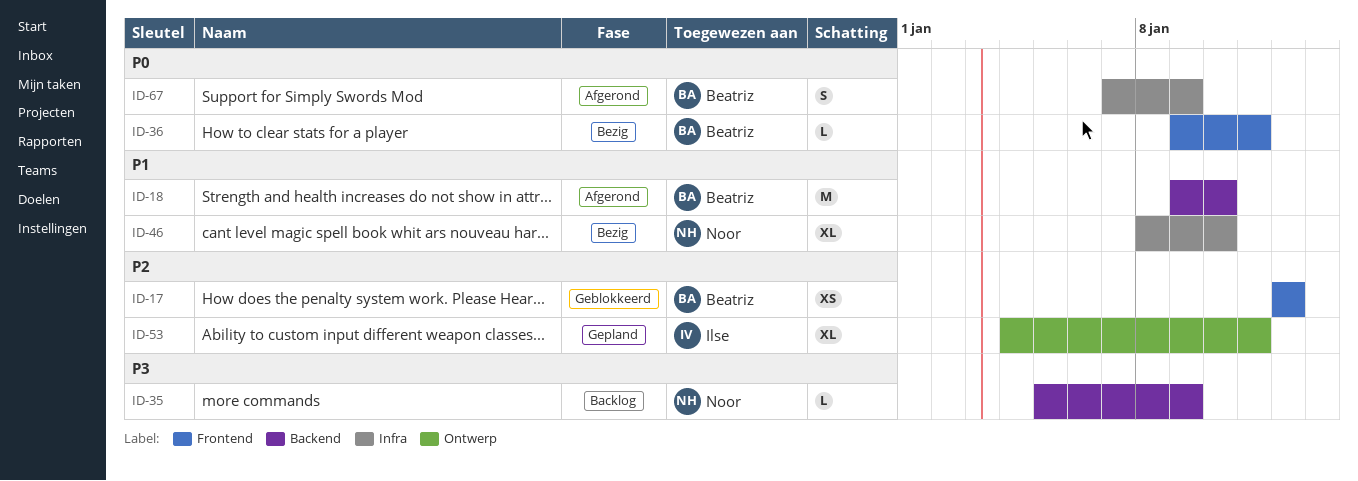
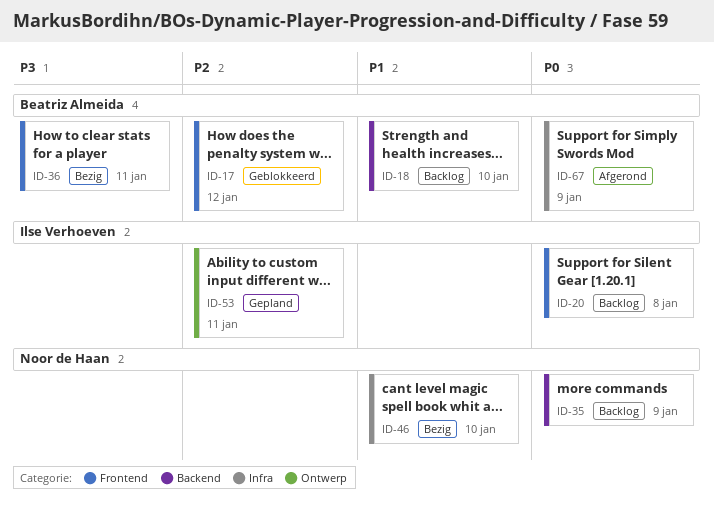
ID-18, status: Afgerond -> Backlog
ID-20: none -> present
ID-35, priority: P3 -> P0
ID-36, priority: P0 -> P3

